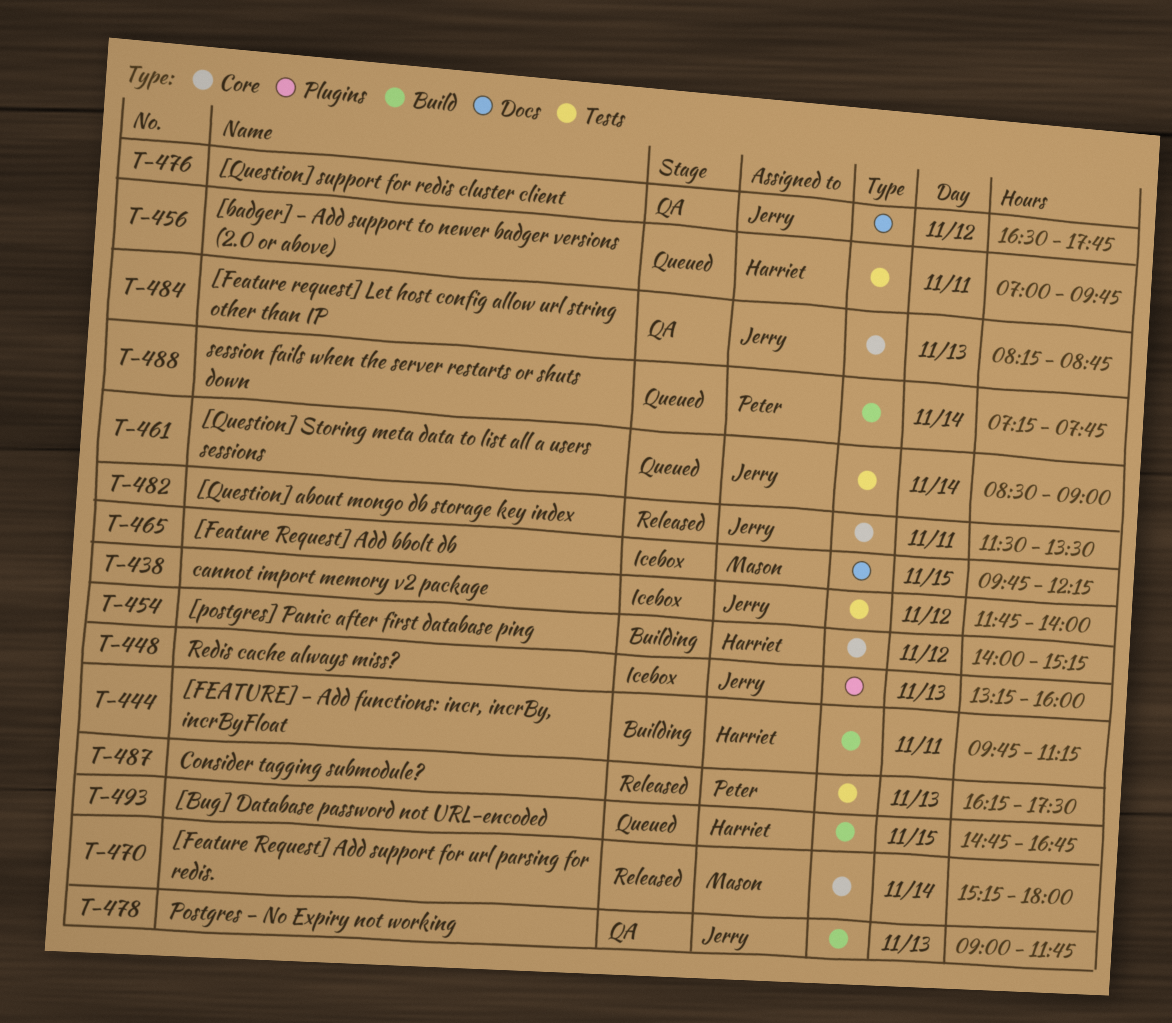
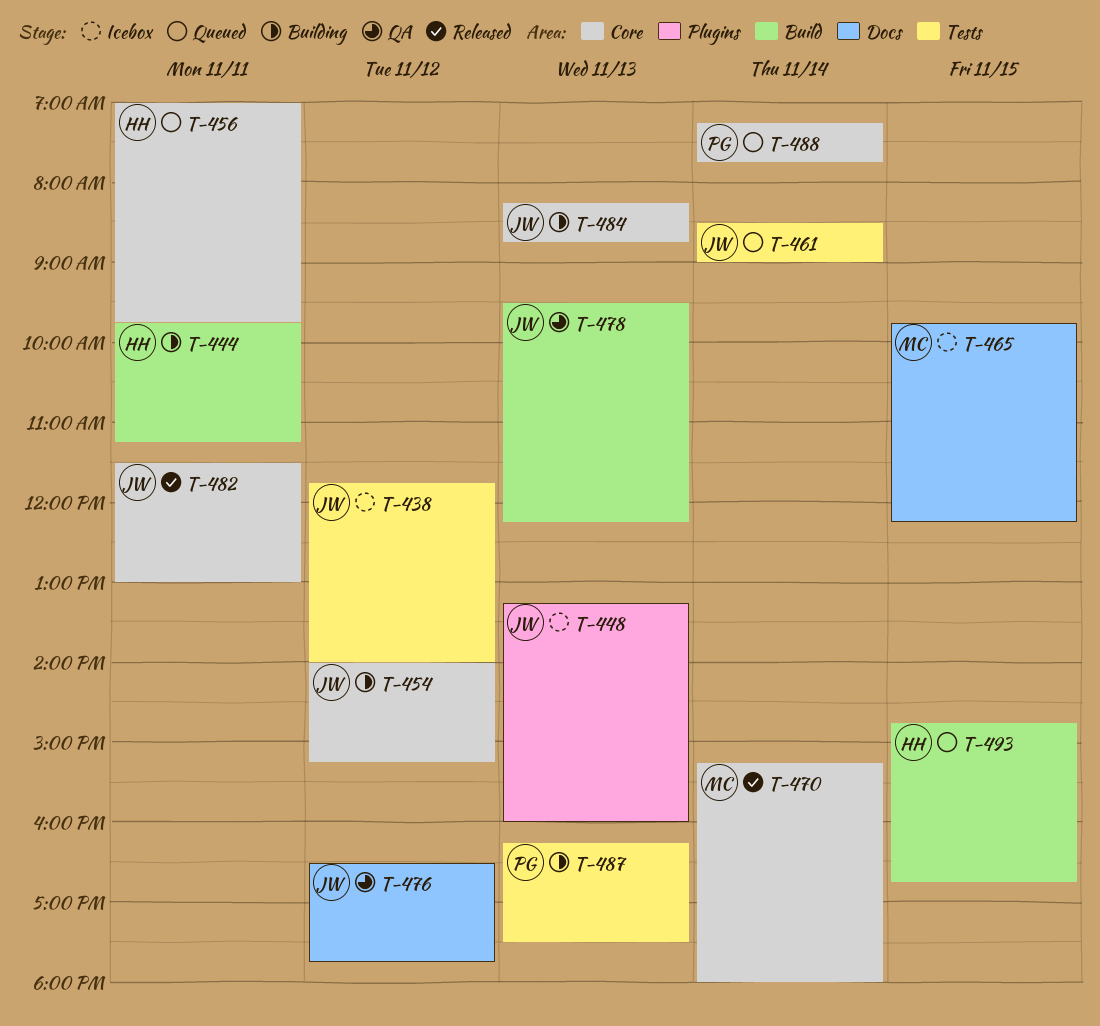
T-454, owner: Harriet -> Jerry
T-456, label: Tests -> Core
T-478, begins: 09:00 -> 09:30
T-478, ends: 11:45 -> 12:15
T-482, ends: 13:30 -> 13:00
T-484, status: QA -> Building
T-487, status: Released -> Building
T-488, label: Build -> Core

